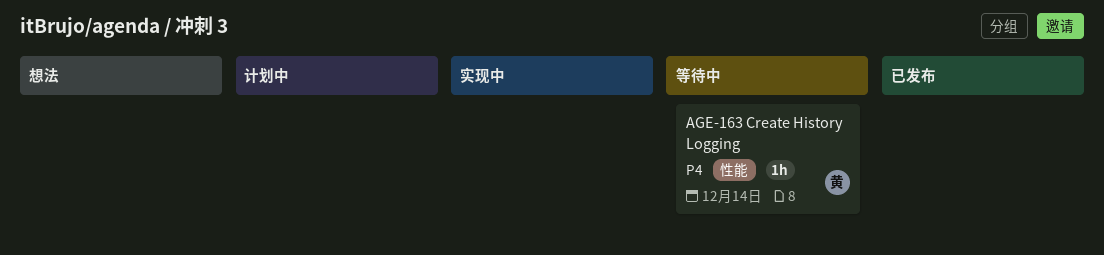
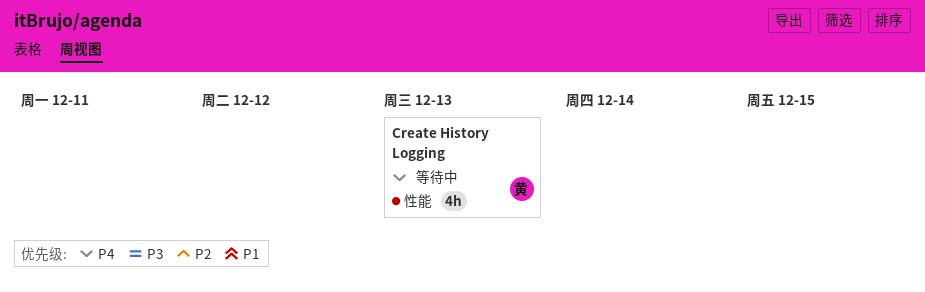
Create History Logging, estimate: 1h -> 4h
Create History Logging, due: Dec 14 -> Dec 13

